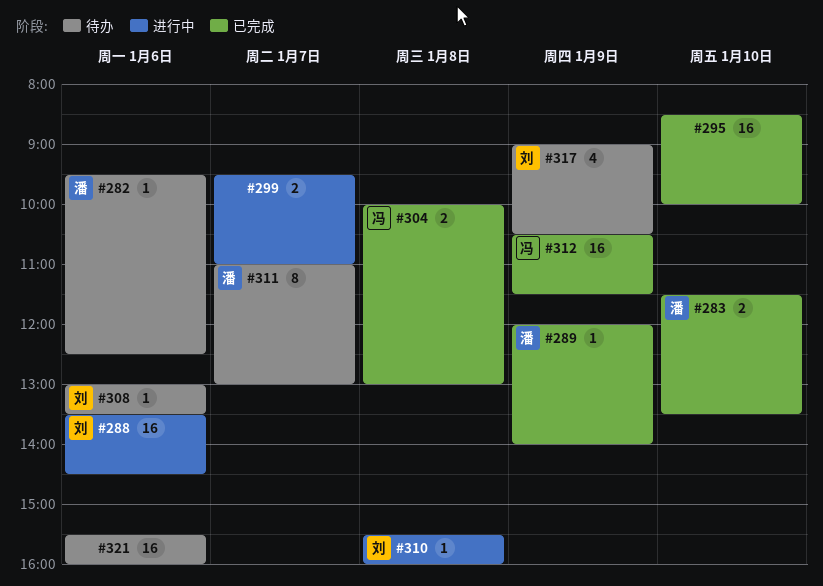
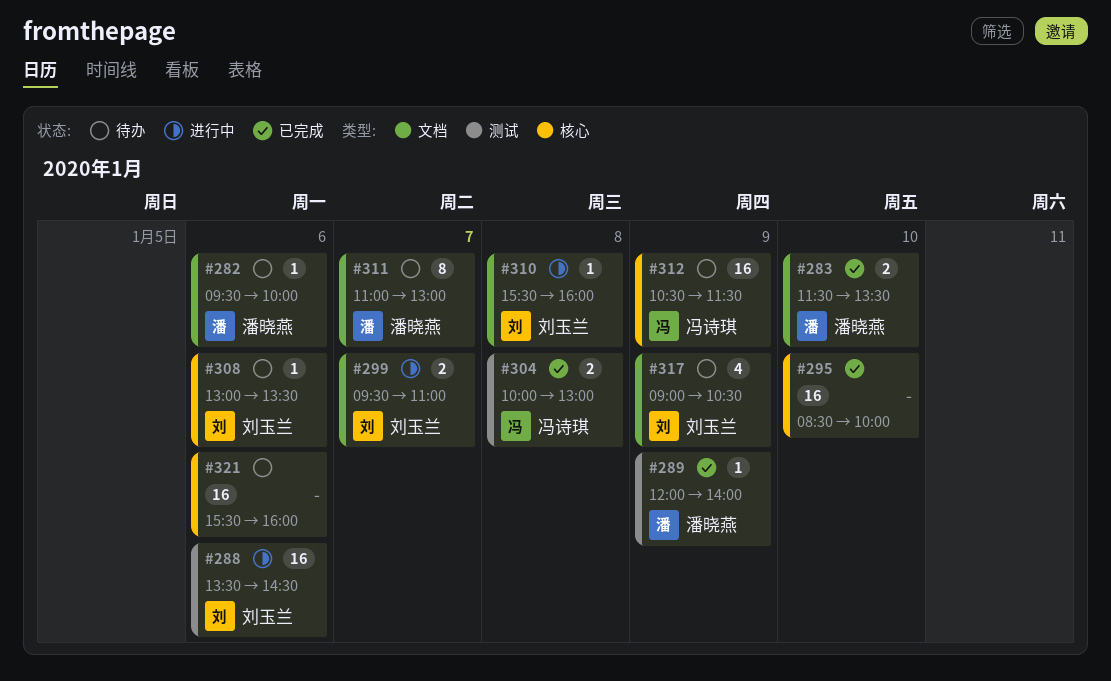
#282, ends: 12:30 -> 10:00
#299, owner: none -> 刘玉兰
#312, status: 已完成 -> 待办

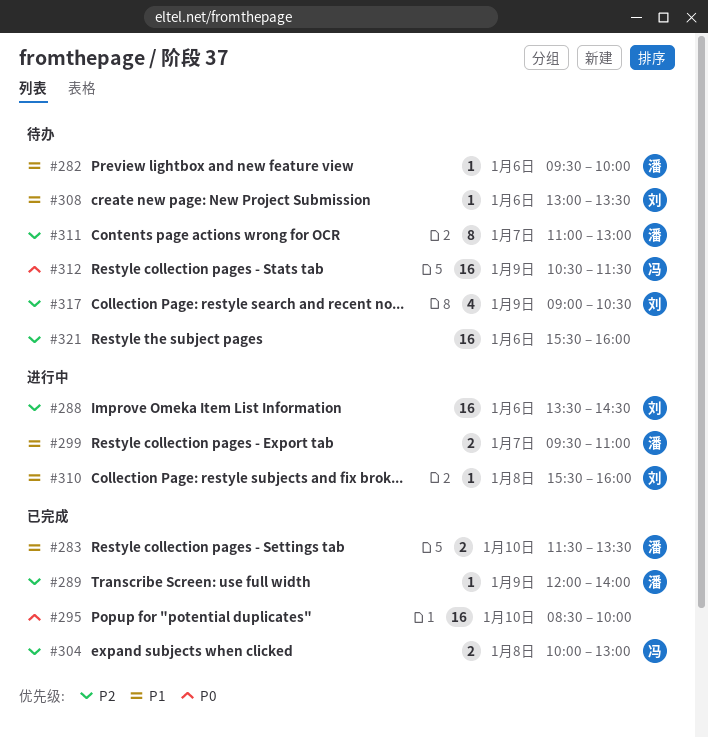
#299, owner: 刘玉兰 -> 潘晓燕

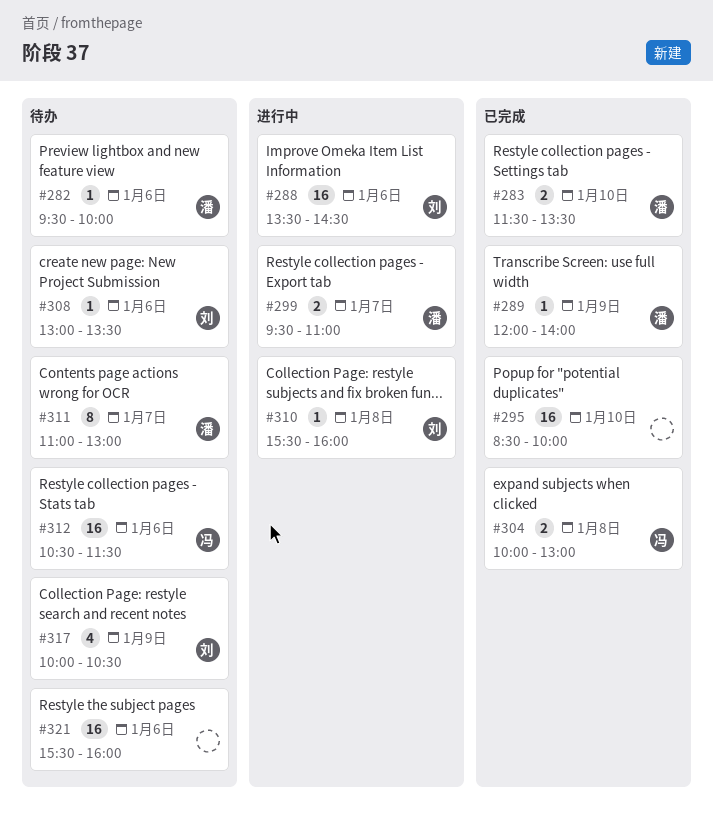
#312, day: Jan 9 -> Jan 6
#317, begins: 09:00 -> 10:00

